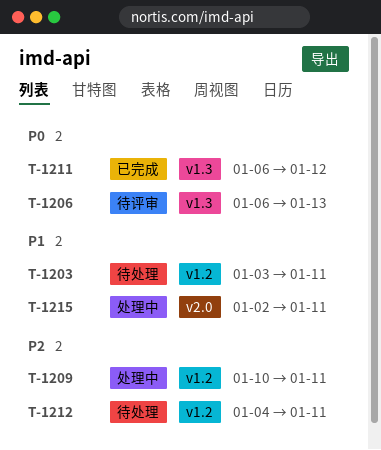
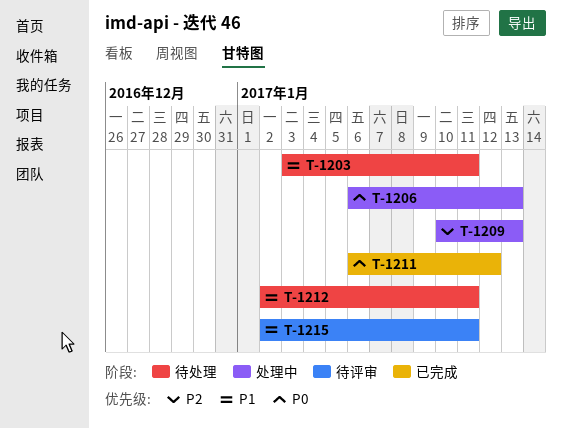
T-1206, status: 待评审 -> 处理中
T-1209, due: Jan 11 -> Jan 13
T-1212, priority: P2 -> P1
T-1212, start: Jan 4 -> Jan 2
T-1215, status: 处理中 -> 待评审

